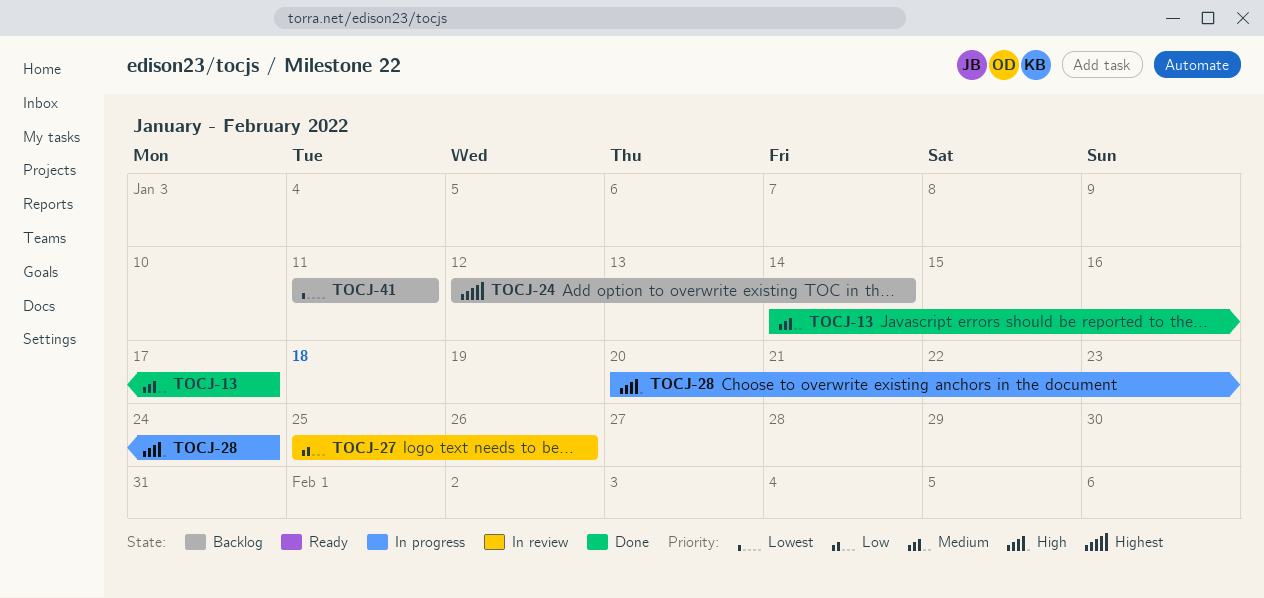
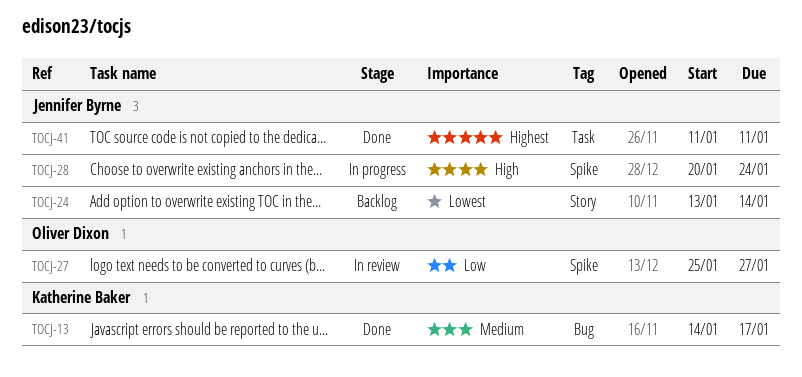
TOCJ-24, priority: Highest -> Lowest
TOCJ-24, start: Jan 12 -> Jan 13
TOCJ-27, due: Jan 26 -> Jan 27
TOCJ-41, status: Backlog -> Done
TOCJ-41, priority: Lowest -> Highest

